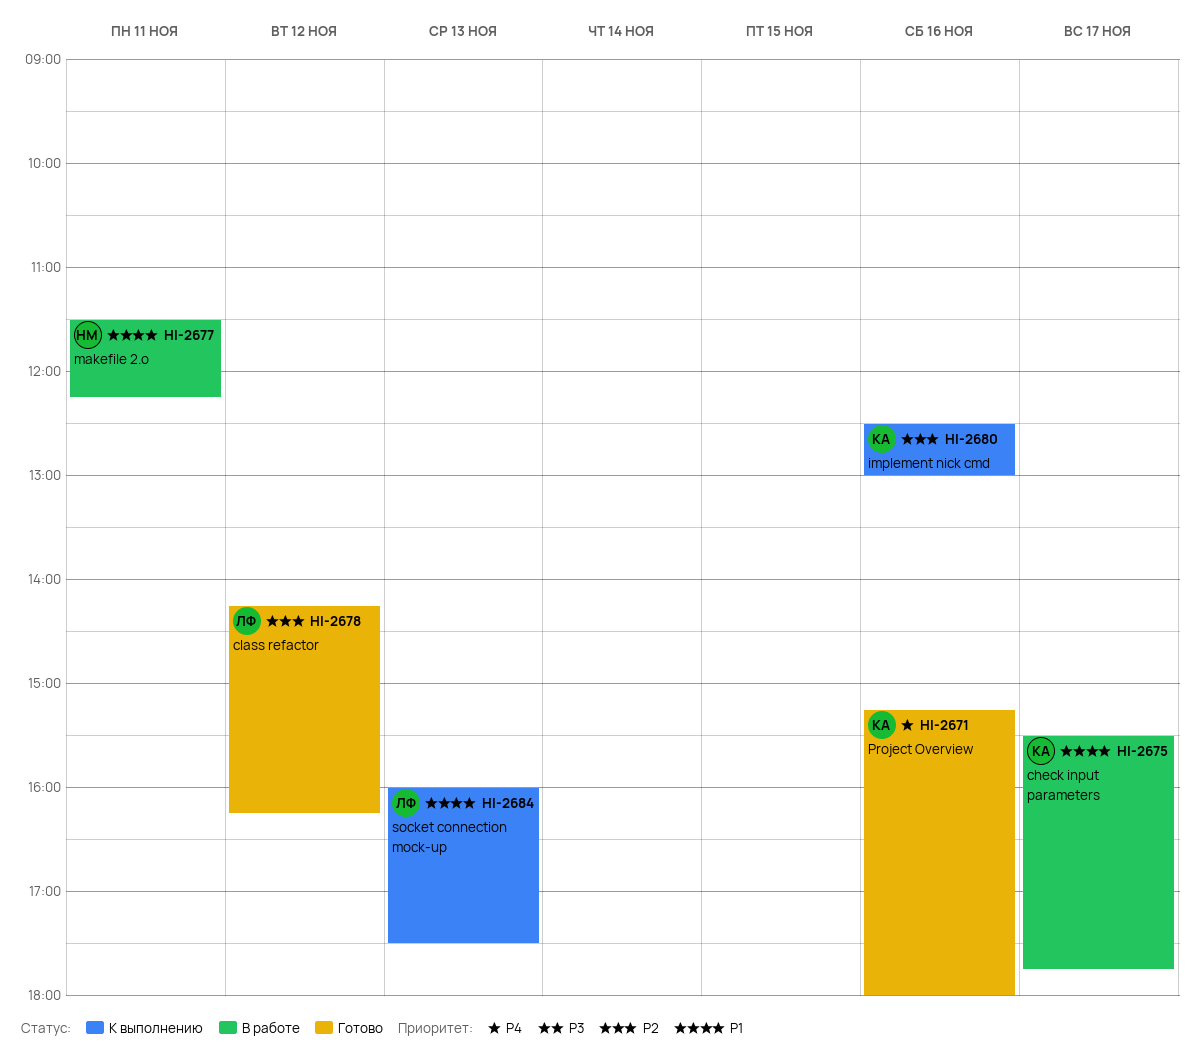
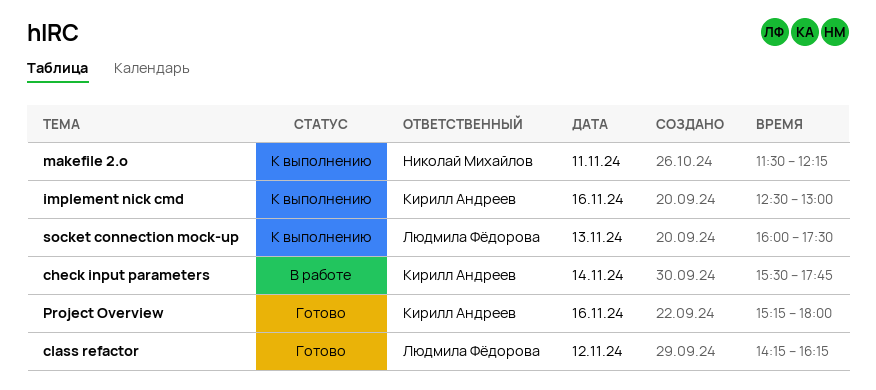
check input parameters, day: Nov 17 -> Nov 14
makefile 2.o, status: В работе -> К выполнению

